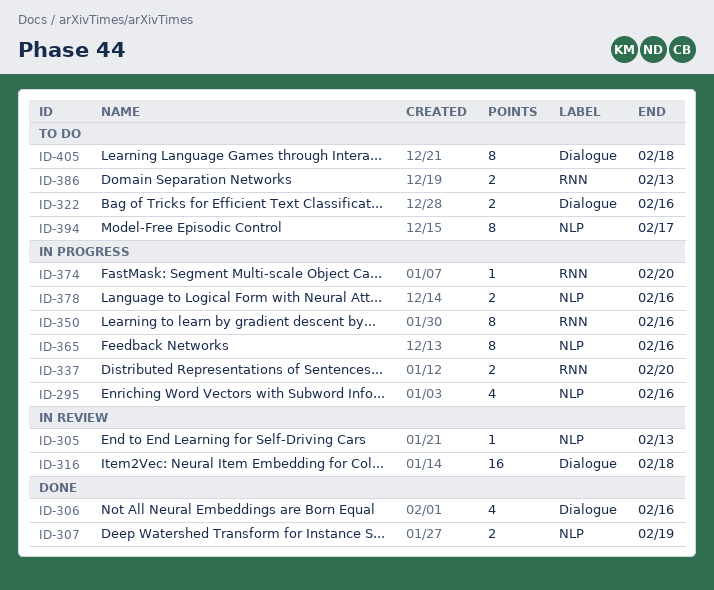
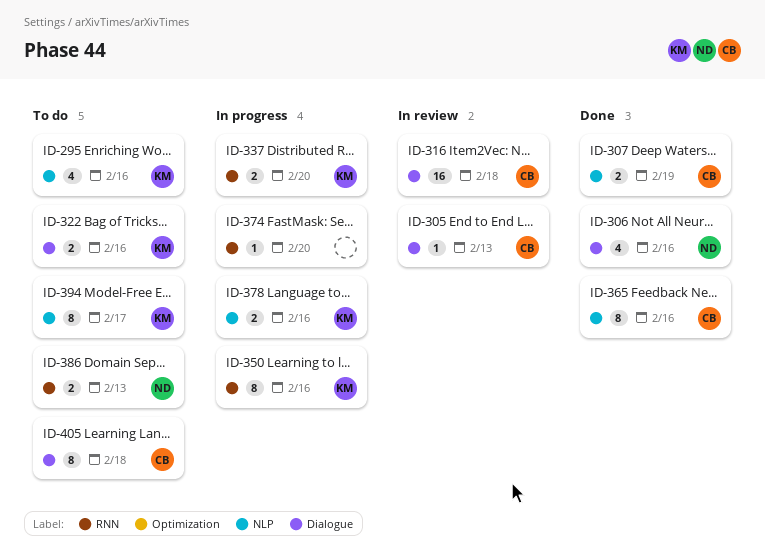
ID-295, status: In progress -> To do
ID-305, label: NLP -> Dialogue
ID-365, status: In progress -> Done

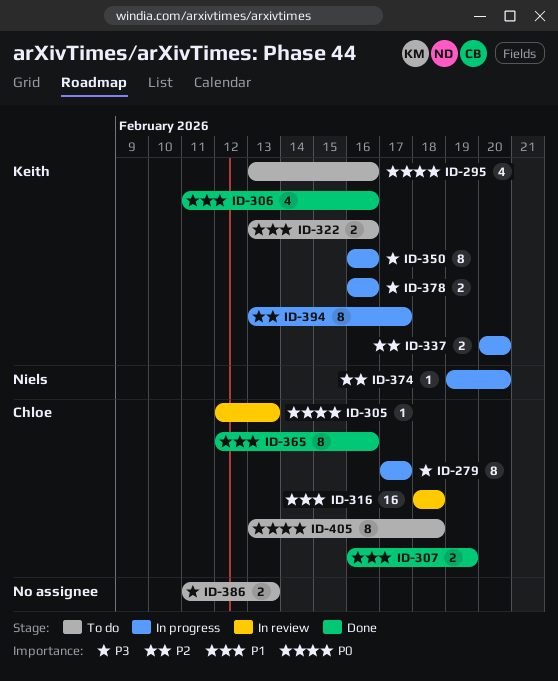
ID-279: none -> present
ID-306, owner: Niels -> Keith
ID-374, owner: none -> Niels
ID-386, owner: Niels -> none
ID-394, status: To do -> In progress

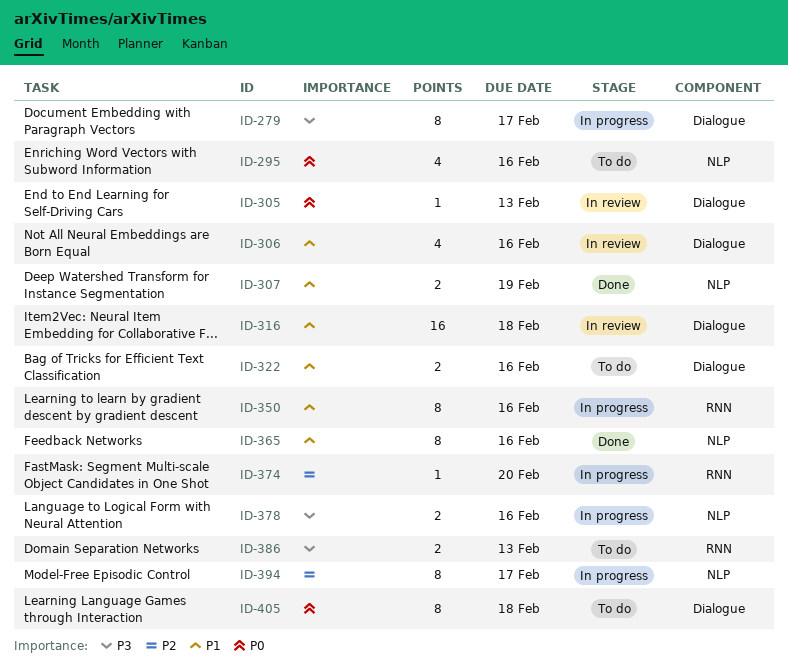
ID-306, status: Done -> In review
ID-337: present -> none
ID-350, priority: P3 -> P1

